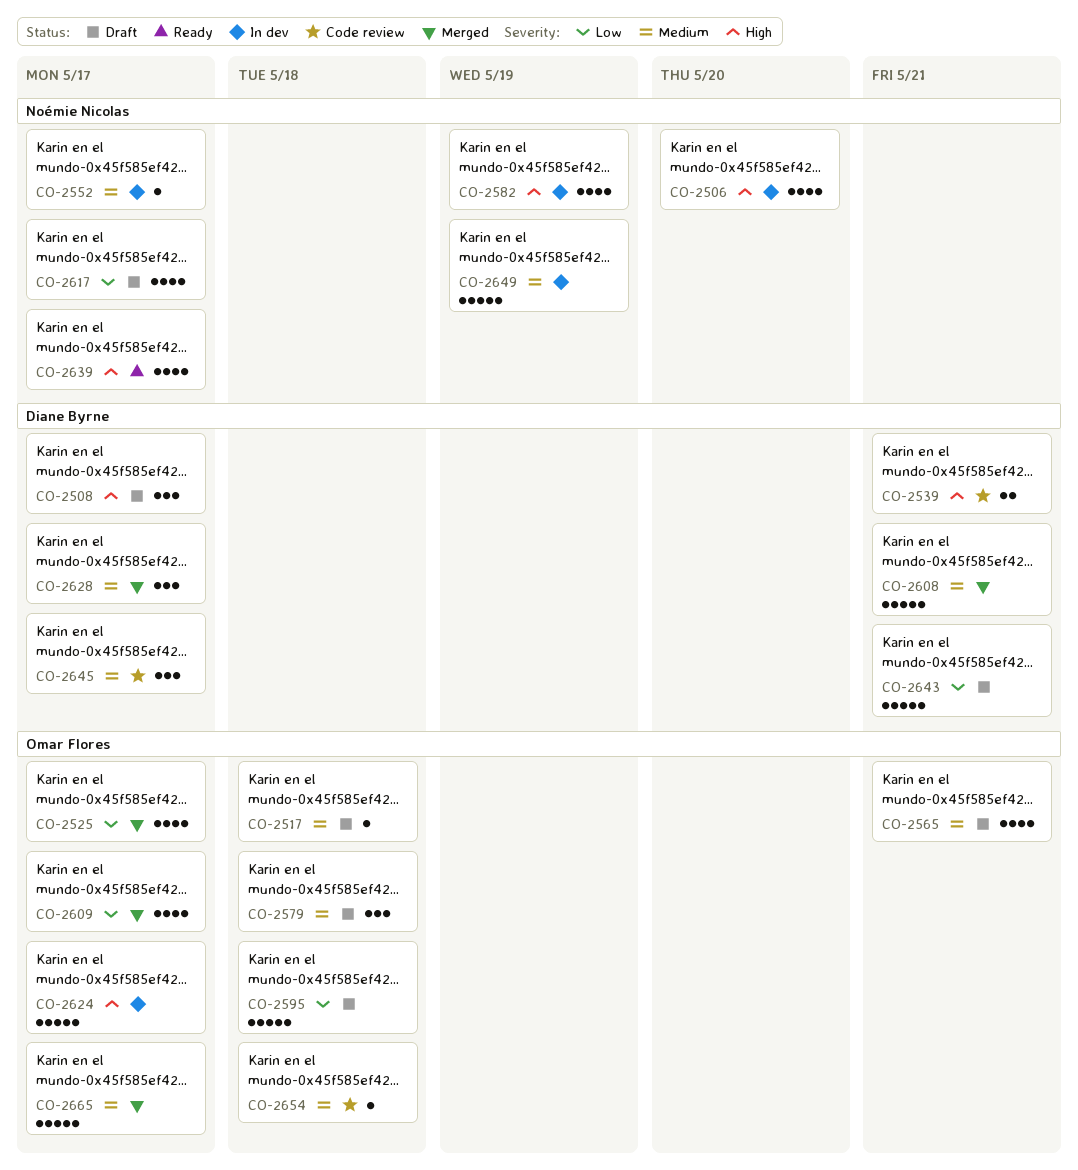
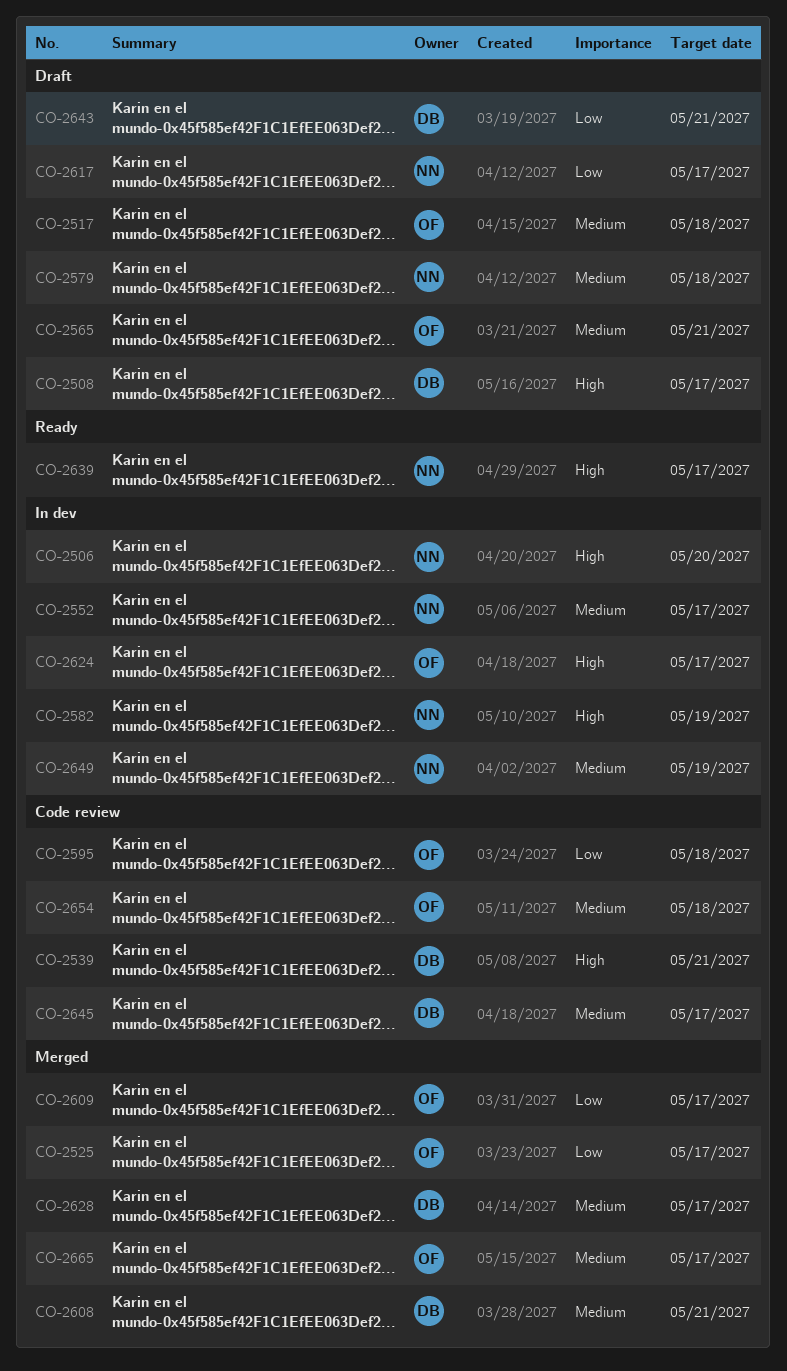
CO-2579, owner: Omar Flores -> Noémie Nicolas
CO-2595, status: Draft -> Code review

